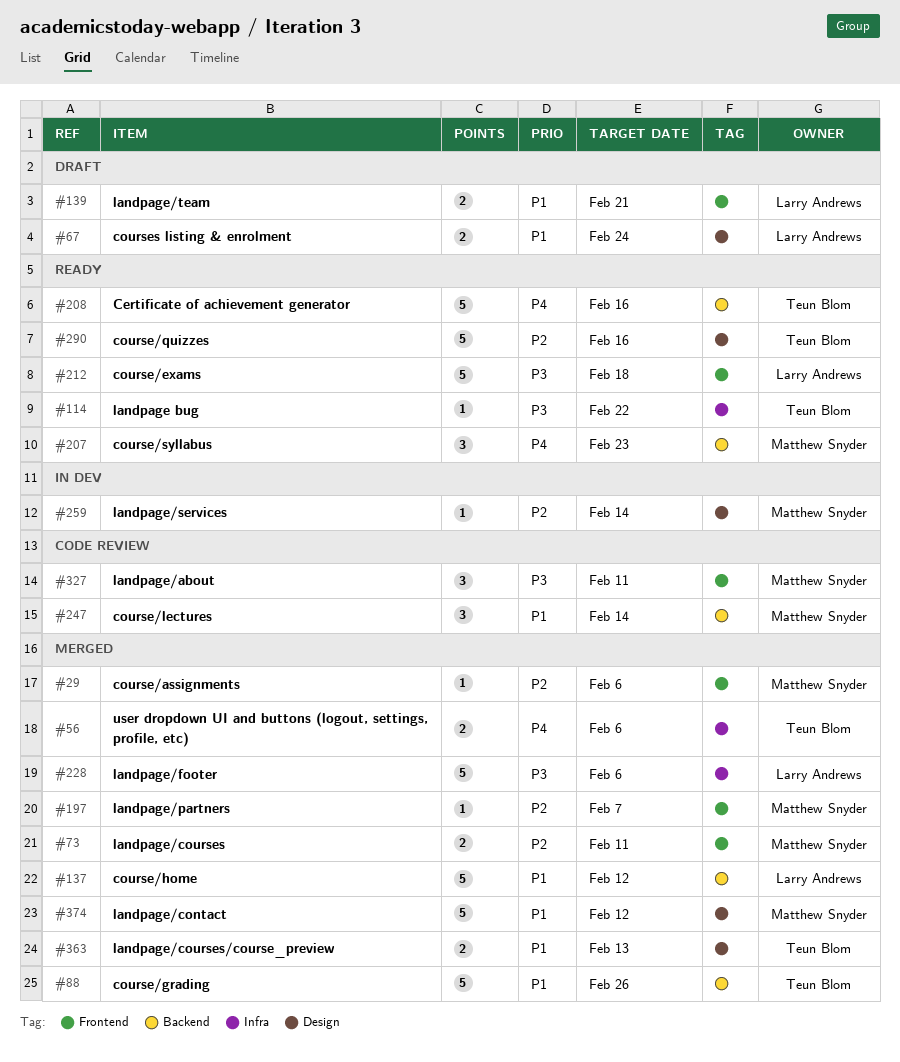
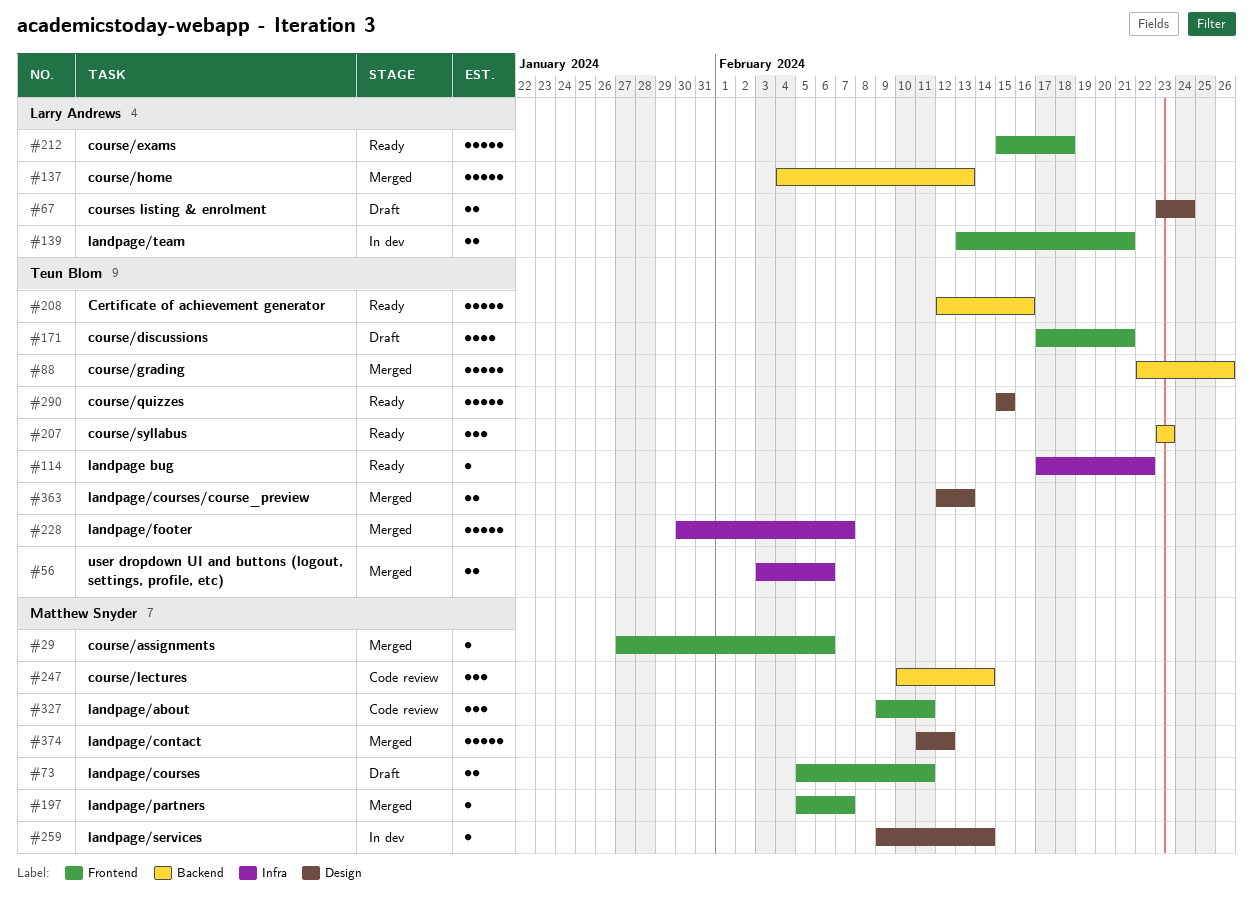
#73, status: Merged -> Draft
#137, due: Feb 12 -> Feb 13
#139, status: Draft -> In dev
#171: none -> present
#207, owner: Matthew Snyder -> Teun Blom
#228, owner: Larry Andrews -> Teun Blom
#228, due: Feb 6 -> Feb 7
#290, due: Feb 16 -> Feb 15

